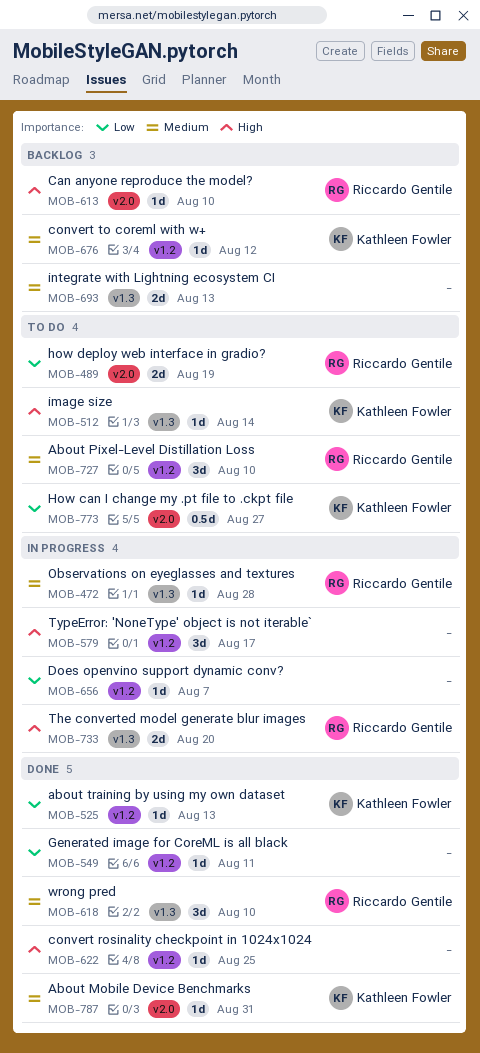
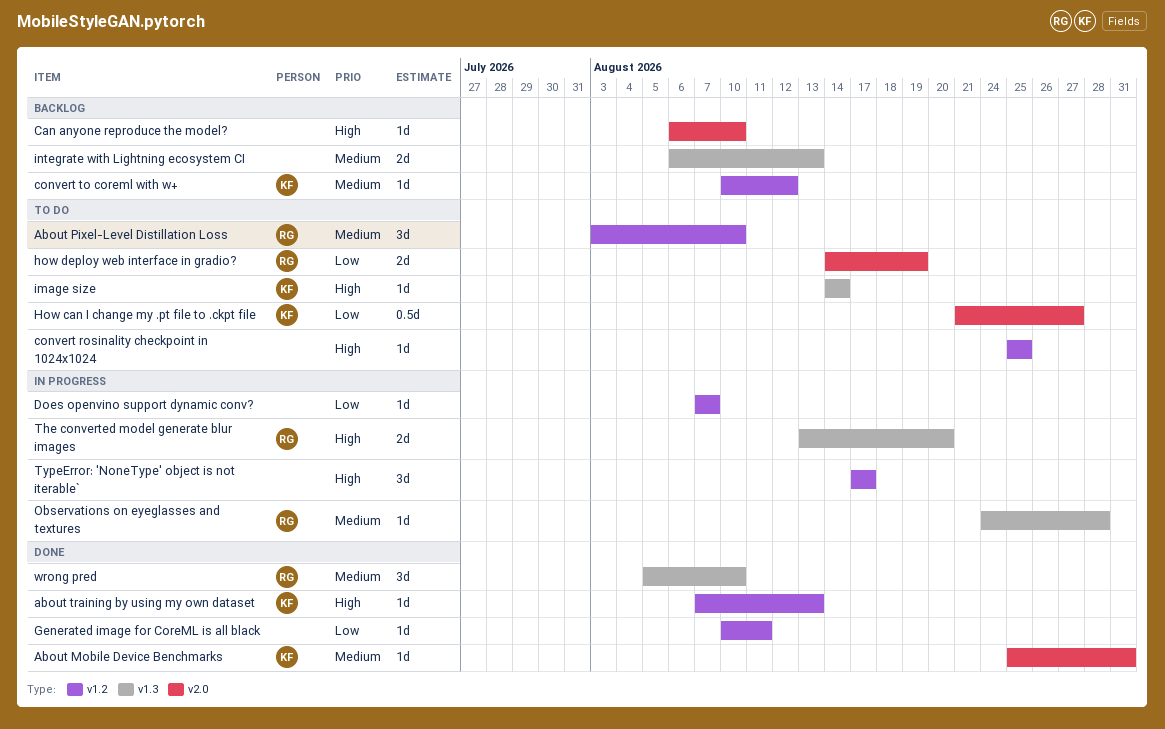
about training by using my own dataset, priority: Low -> High
Can anyone reproduce the model?, owner: Riccardo Gentile -> none
convert rosinality checkpoint in 1024x1024, status: Done -> To do

